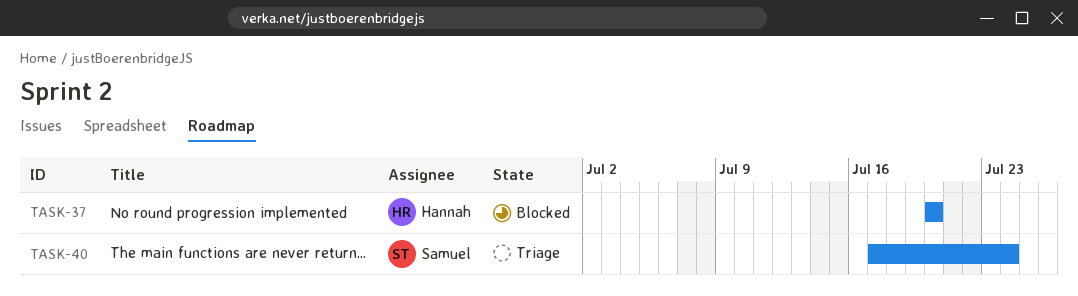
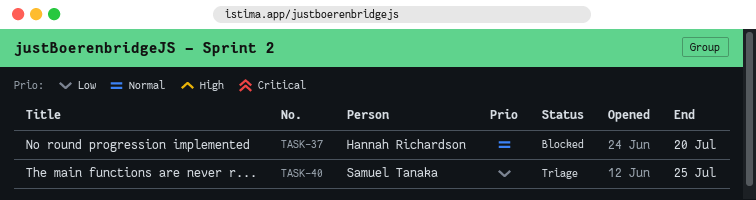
TASK-40, due: Jul 24 -> Jul 25

